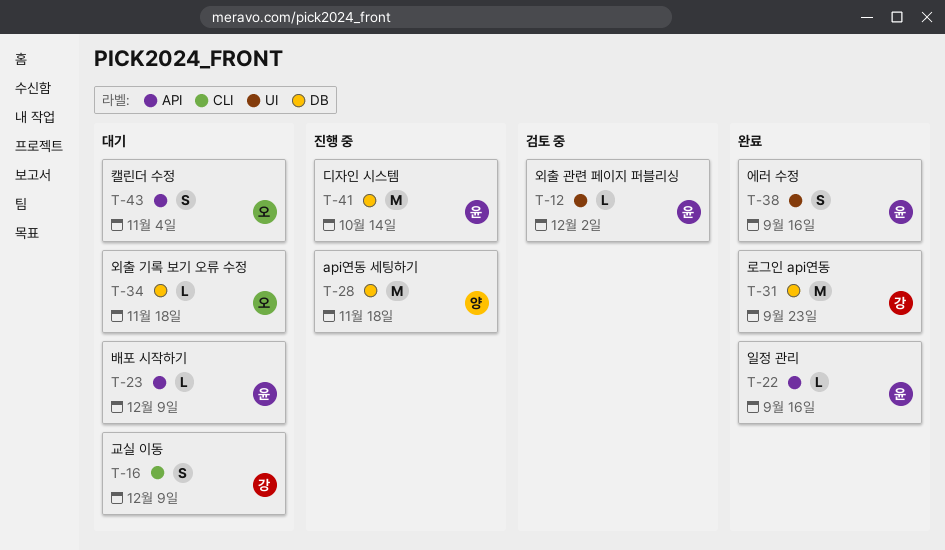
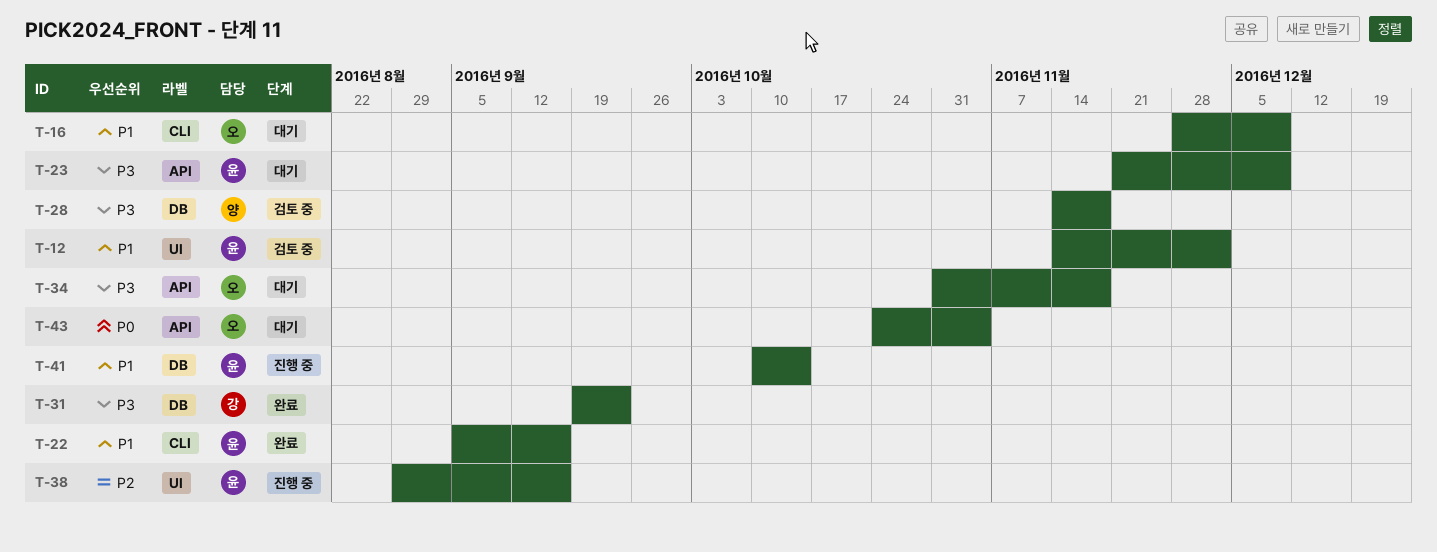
T-16, owner: 강 -> 오
T-22, label: API -> CLI
T-28, status: 진행 중 -> 검토 중
T-34, label: DB -> API
T-38, status: 완료 -> 진행 중

